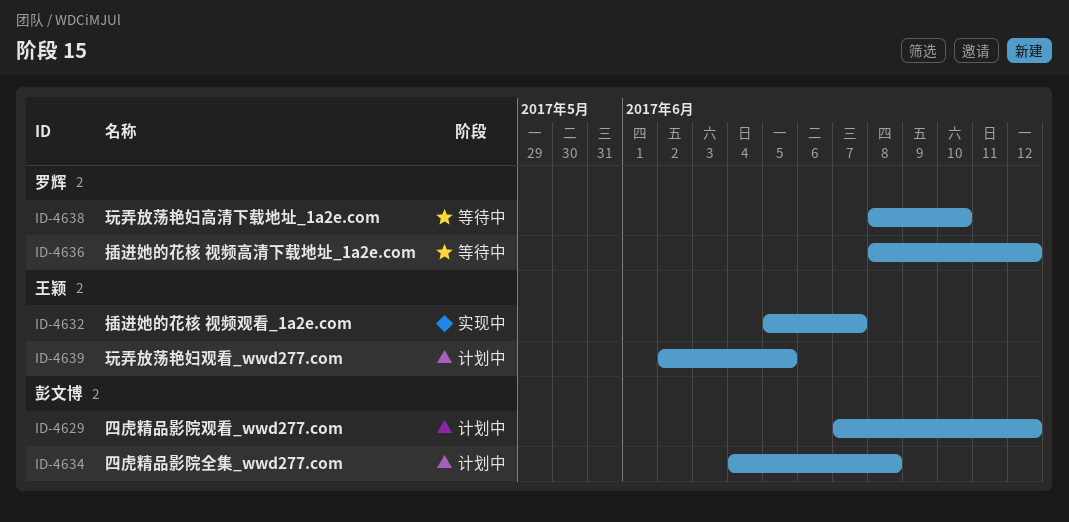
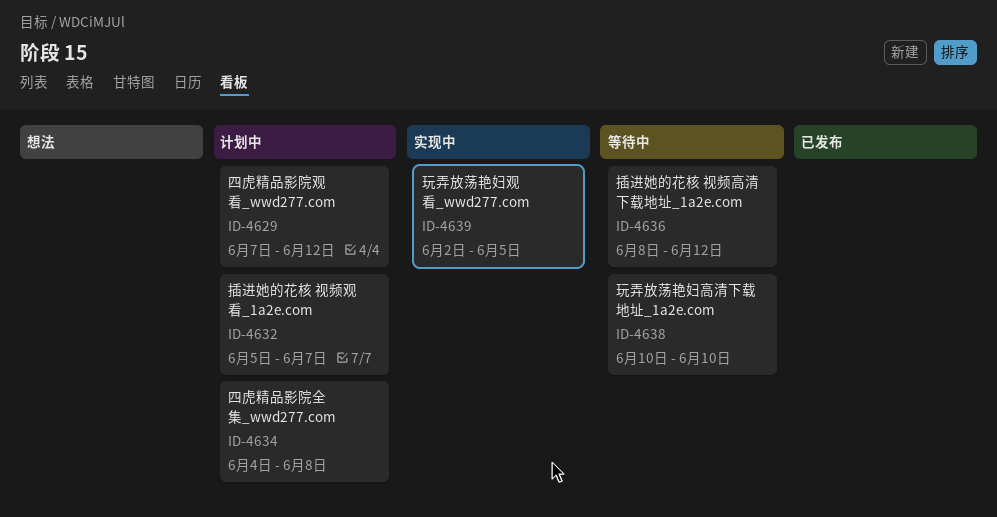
ID-4632, status: 实现中 -> 计划中
ID-4638, start: Jun 8 -> Jun 10
ID-4639, status: 计划中 -> 实现中

